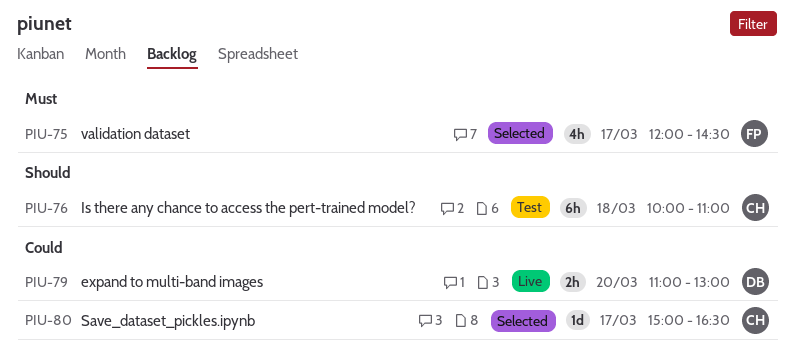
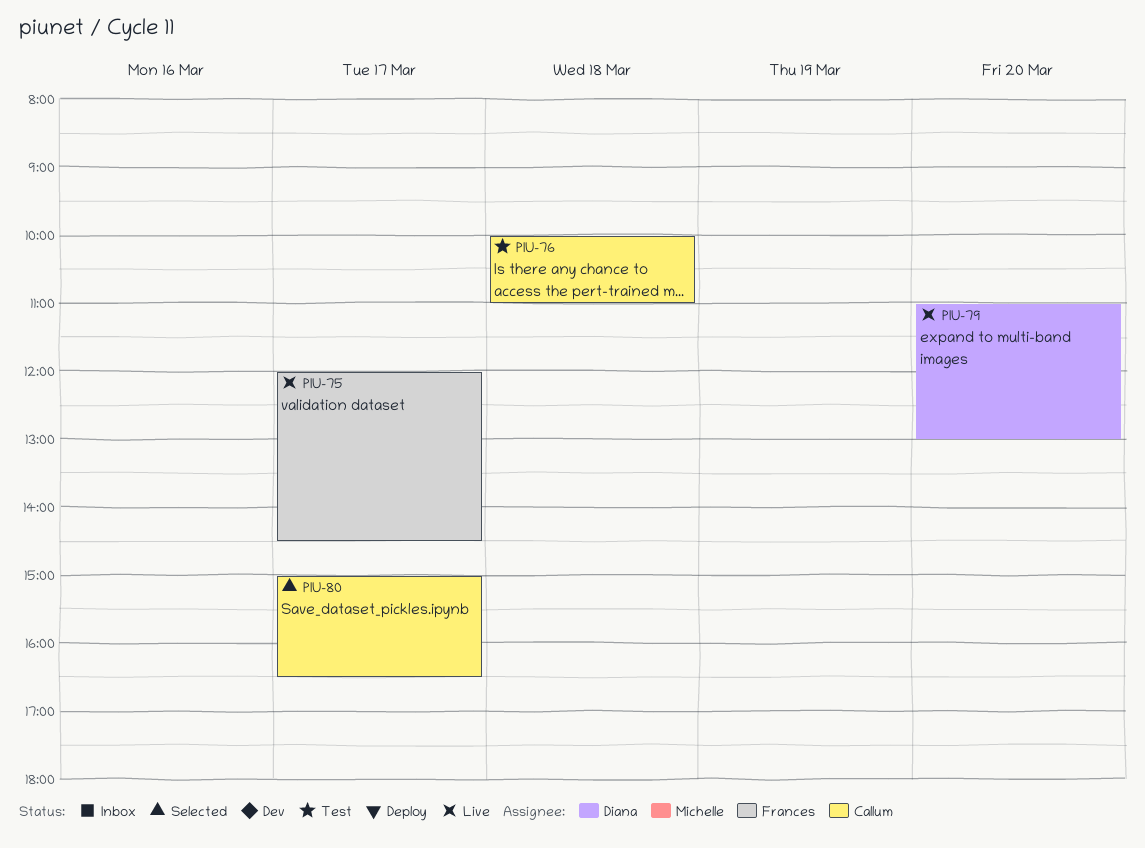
PIU-75, status: Selected -> Live

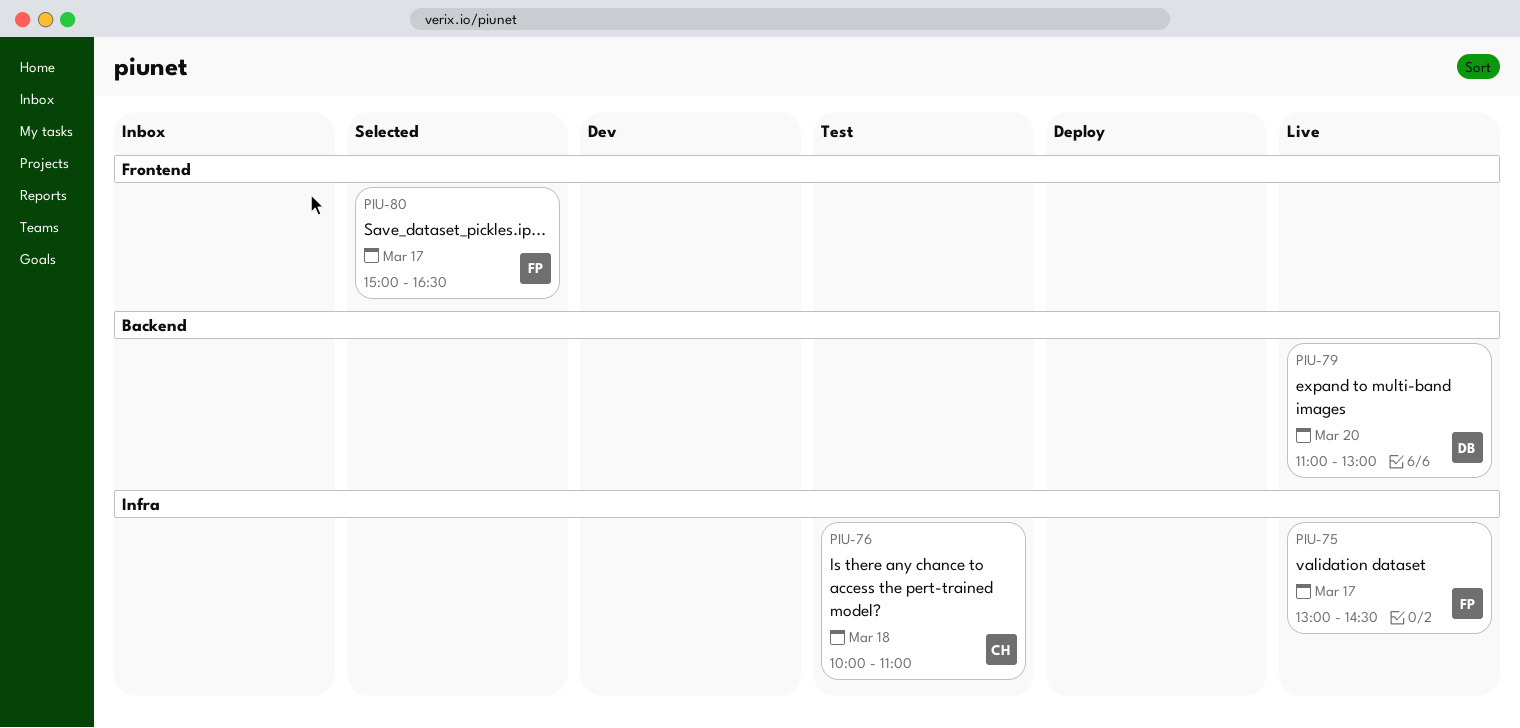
PIU-75, begins: 12:00 -> 13:00
PIU-80, owner: Callum -> Frances

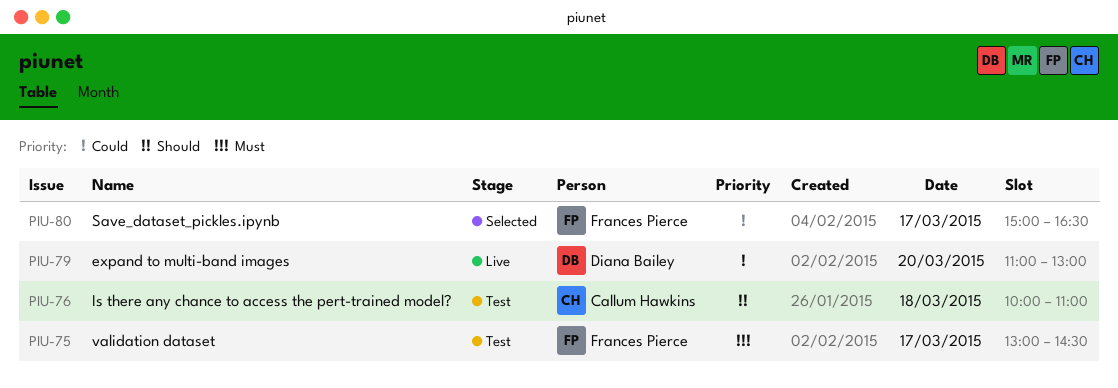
PIU-75, status: Live -> Test

